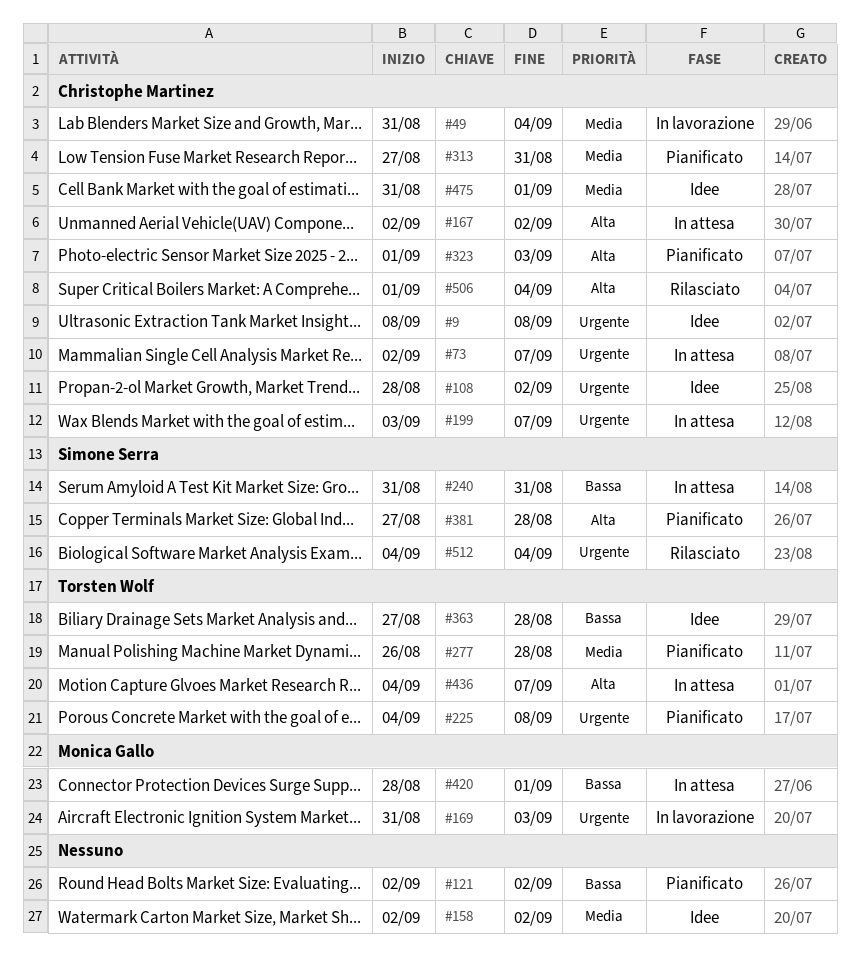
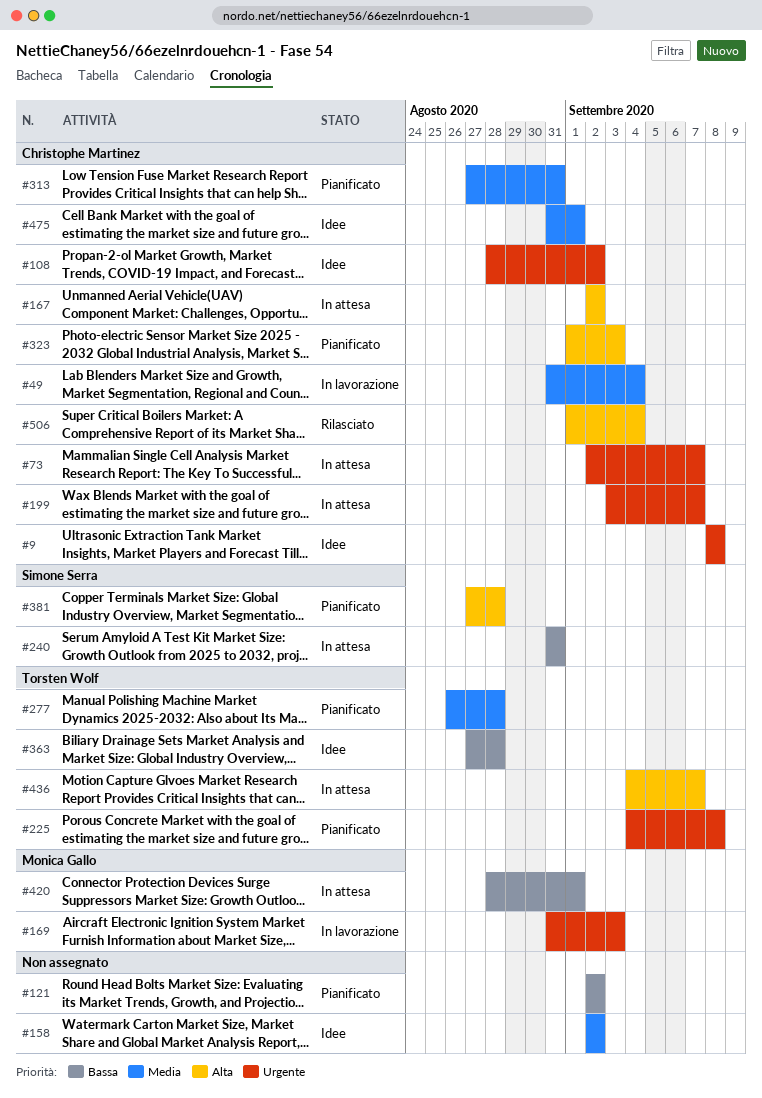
#512: present -> none

